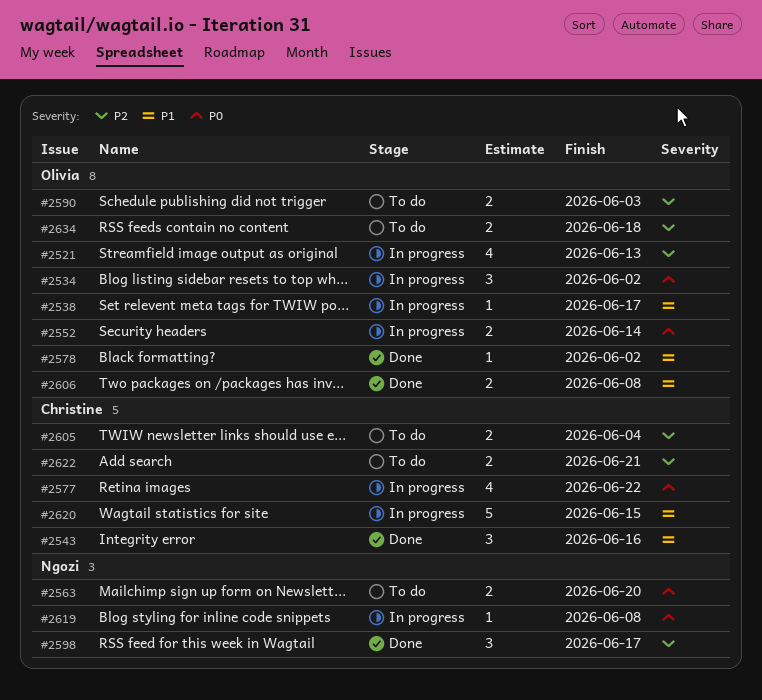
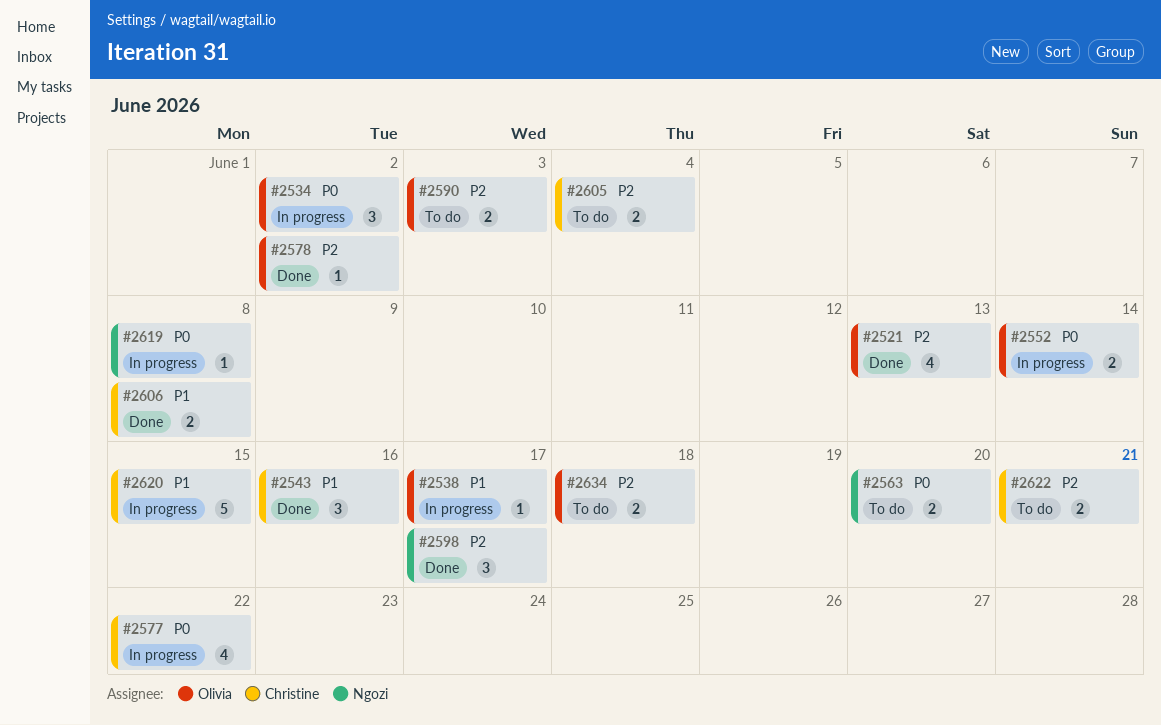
#2521, status: In progress -> Done
#2578, priority: P1 -> P2
#2606, owner: Olivia -> Christine

